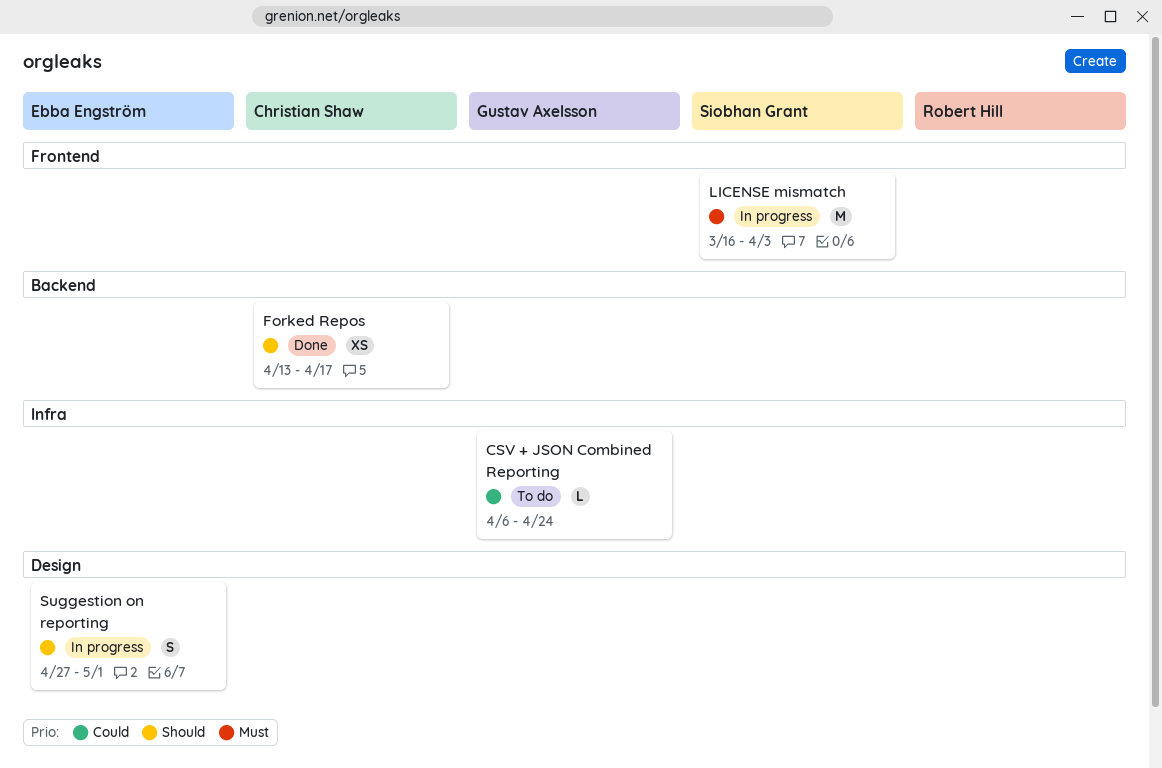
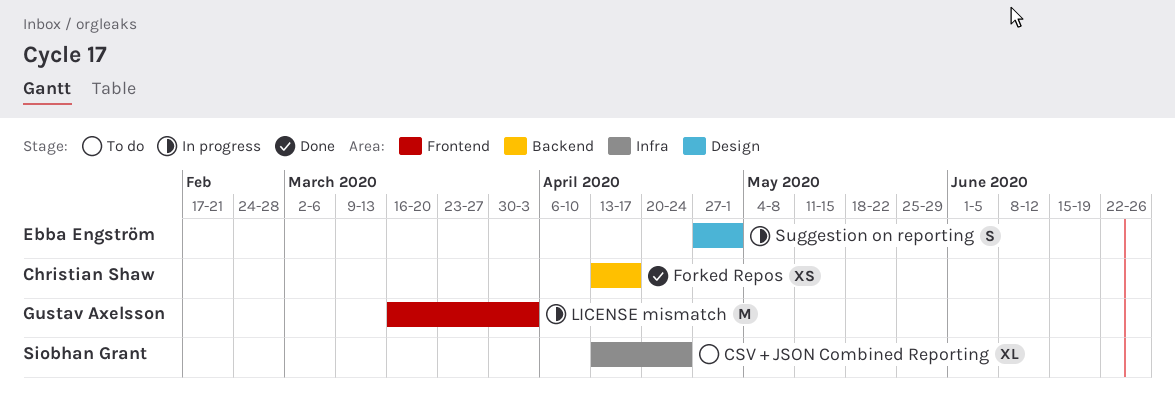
CSV + JSON Combined Reporting, owner: Gustav Axelsson -> Siobhan Grant
CSV + JSON Combined Reporting, estimate: L -> XL
CSV + JSON Combined Reporting, start: Apr 6 -> Apr 13
LICENSE mismatch, owner: Siobhan Grant -> Gustav Axelsson

